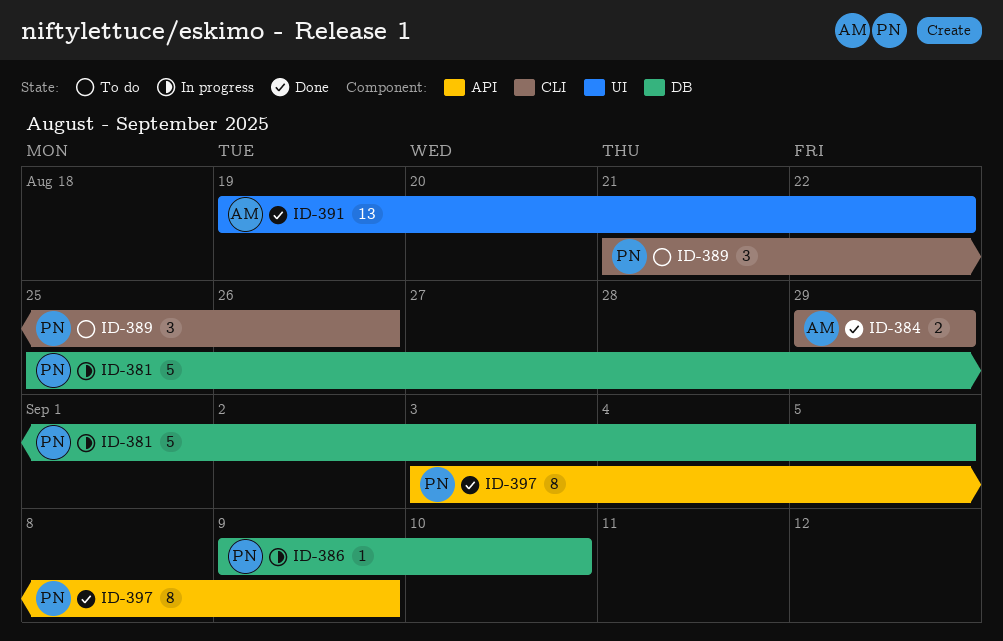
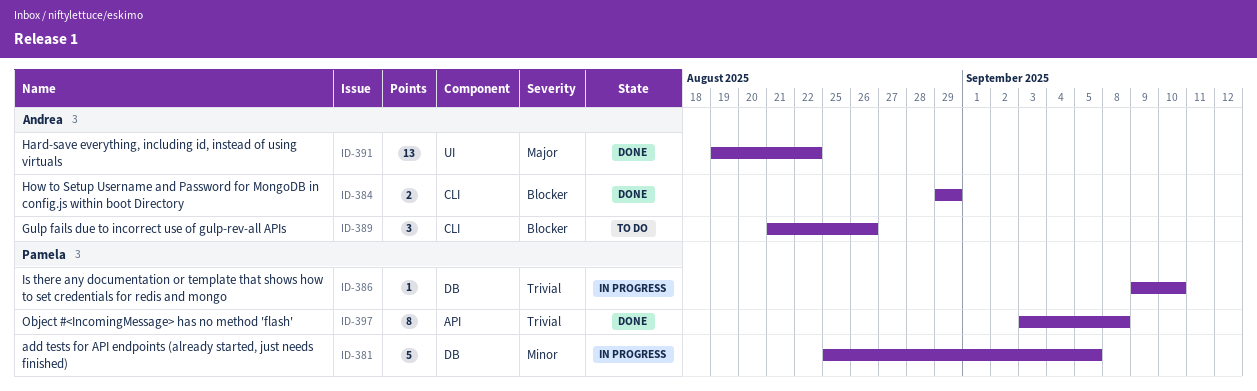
ID-389, owner: Pamela -> Andrea
ID-397, due: Sep 9 -> Sep 8

